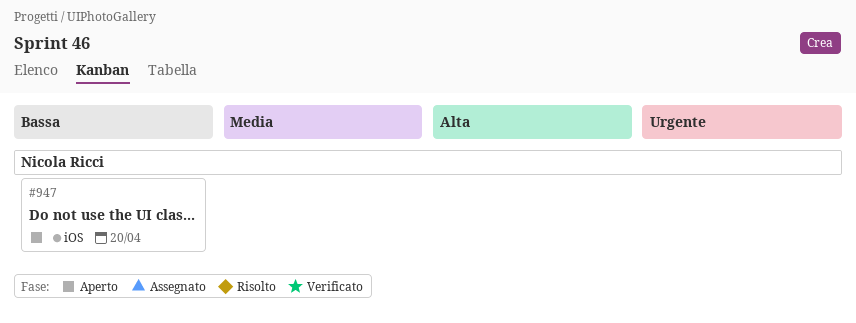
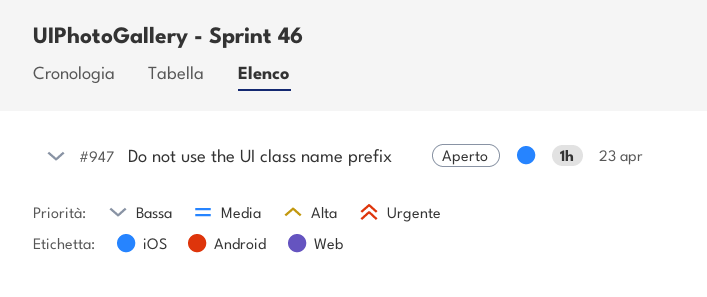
#947, due: Apr 20 -> Apr 23

